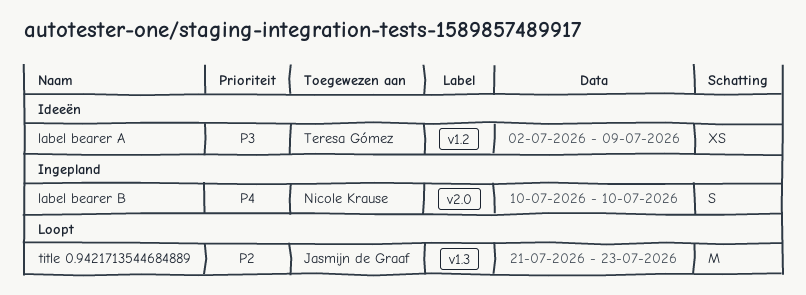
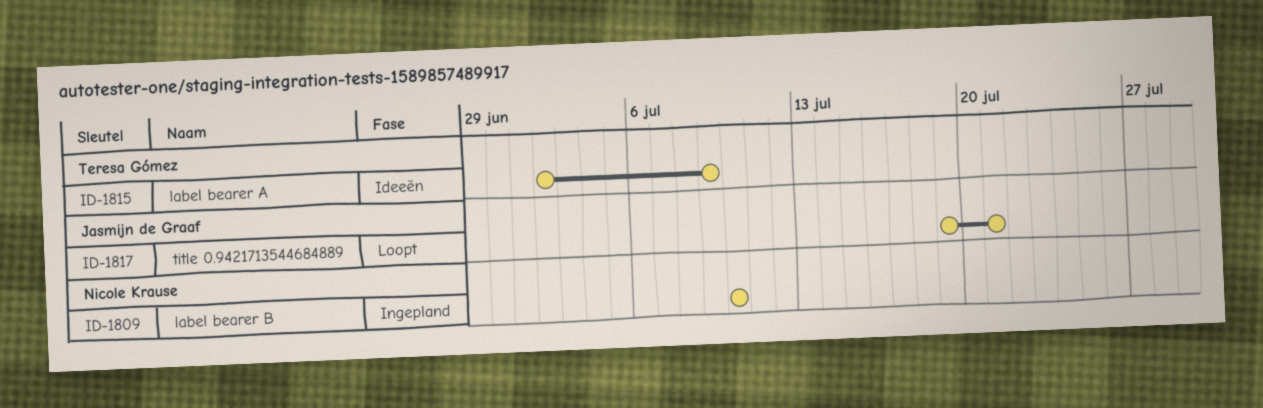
title 0.9421713544684889, start: Jul 21 -> Jul 19
title 0.9421713544684889, due: Jul 23 -> Jul 21

